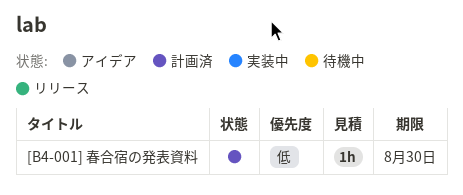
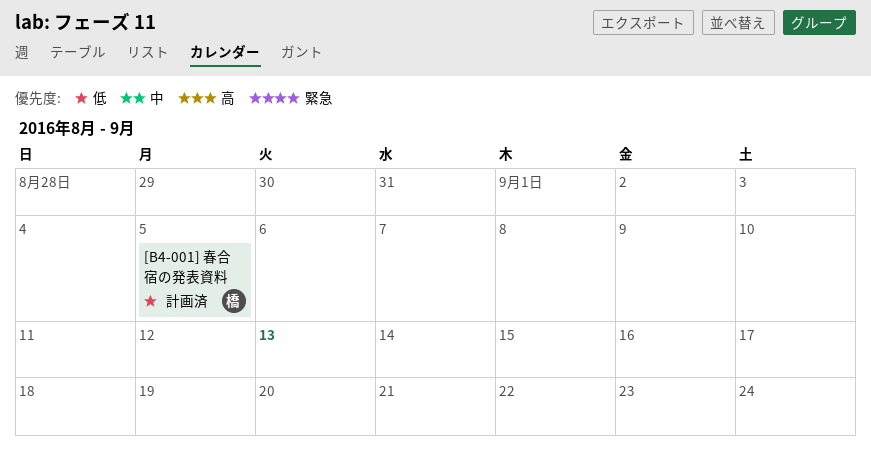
[B4-001] 春合宿の発表資料, due: Aug 30 -> Sep 5

